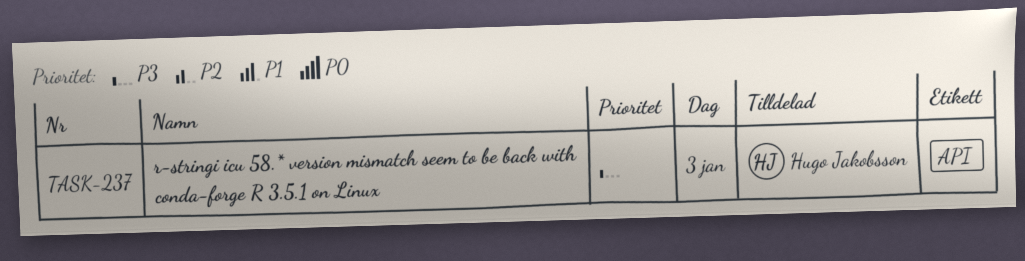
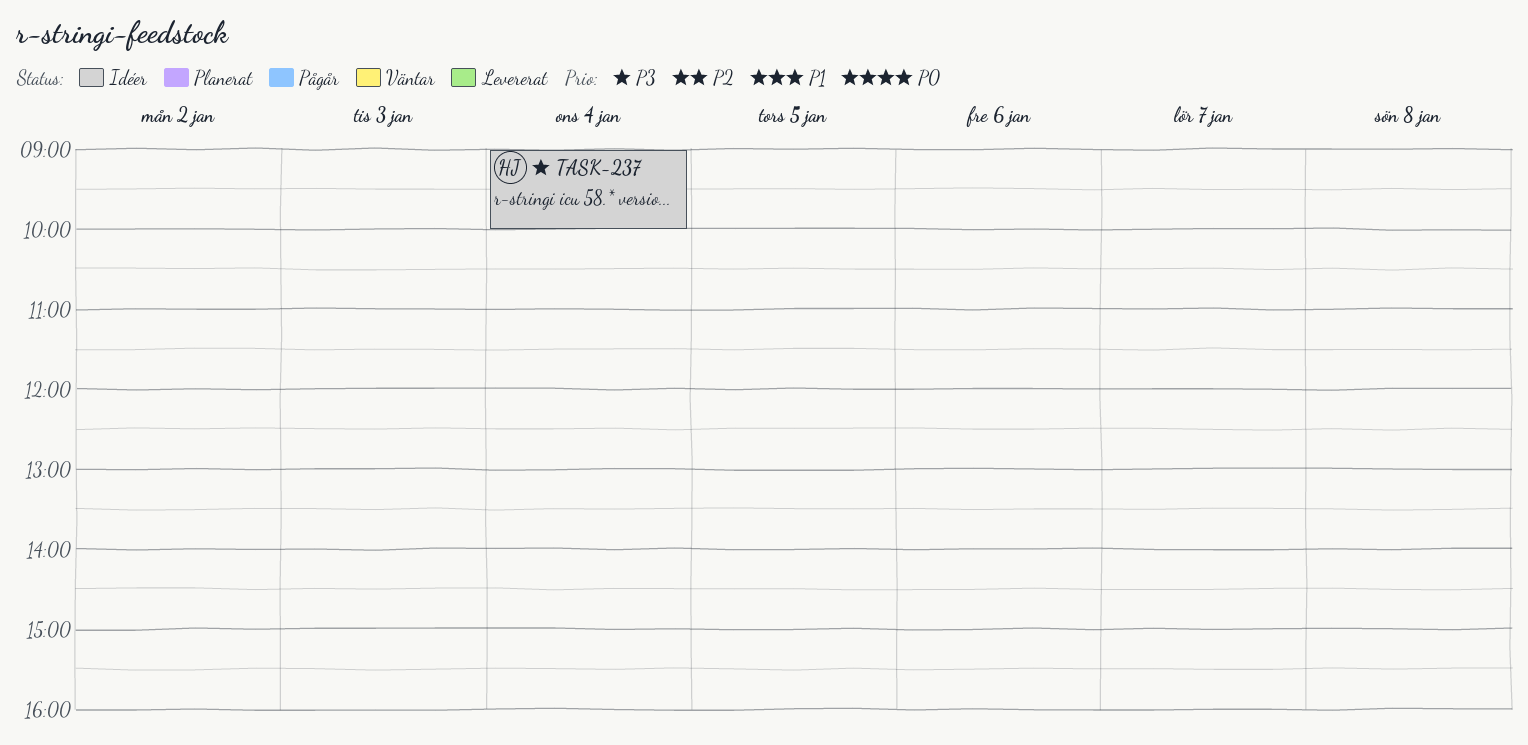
TASK-237, day: Jan 3 -> Jan 4

